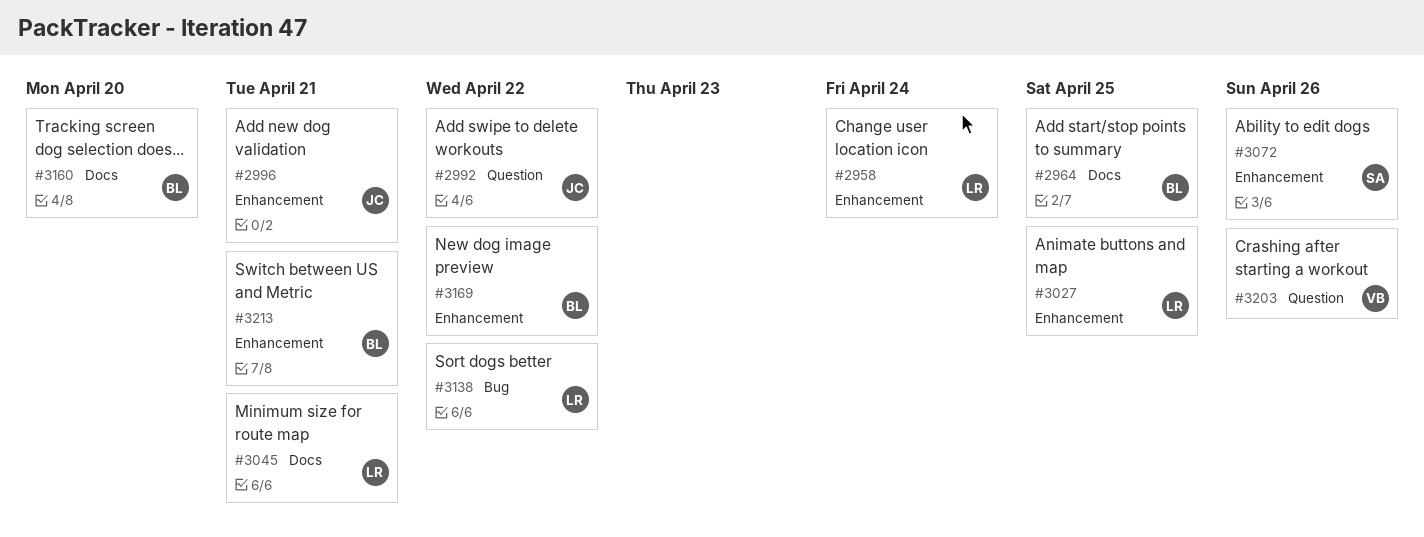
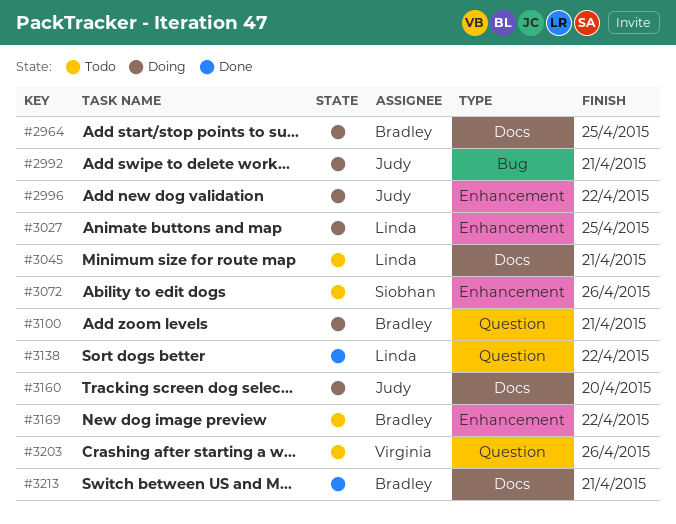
#2958: present -> none
#2992, label: Question -> Bug
#2992, due: Apr 22 -> Apr 21
#2996, due: Apr 21 -> Apr 22
#3100: none -> present
#3138, label: Bug -> Question
#3160, owner: Bradley -> Judy
#3213, label: Enhancement -> Docs

